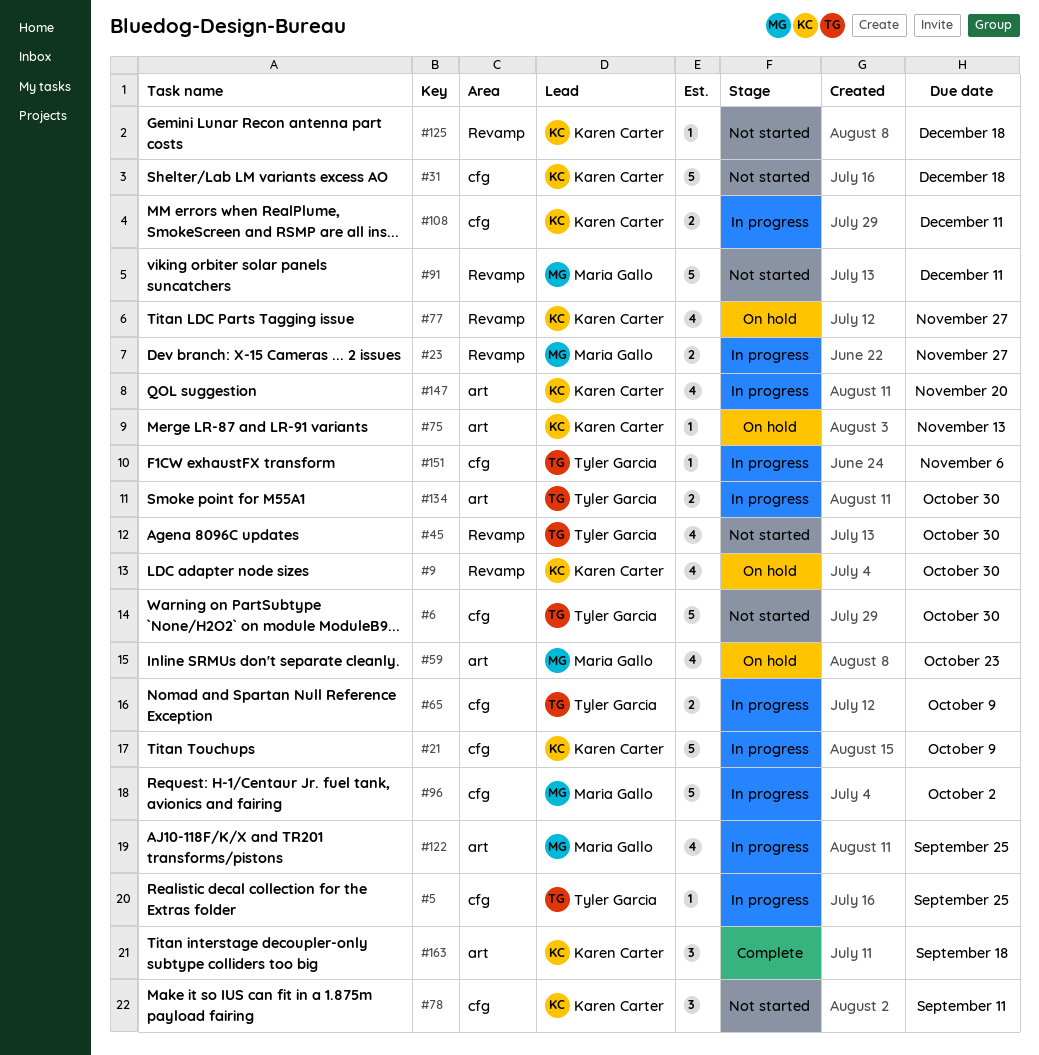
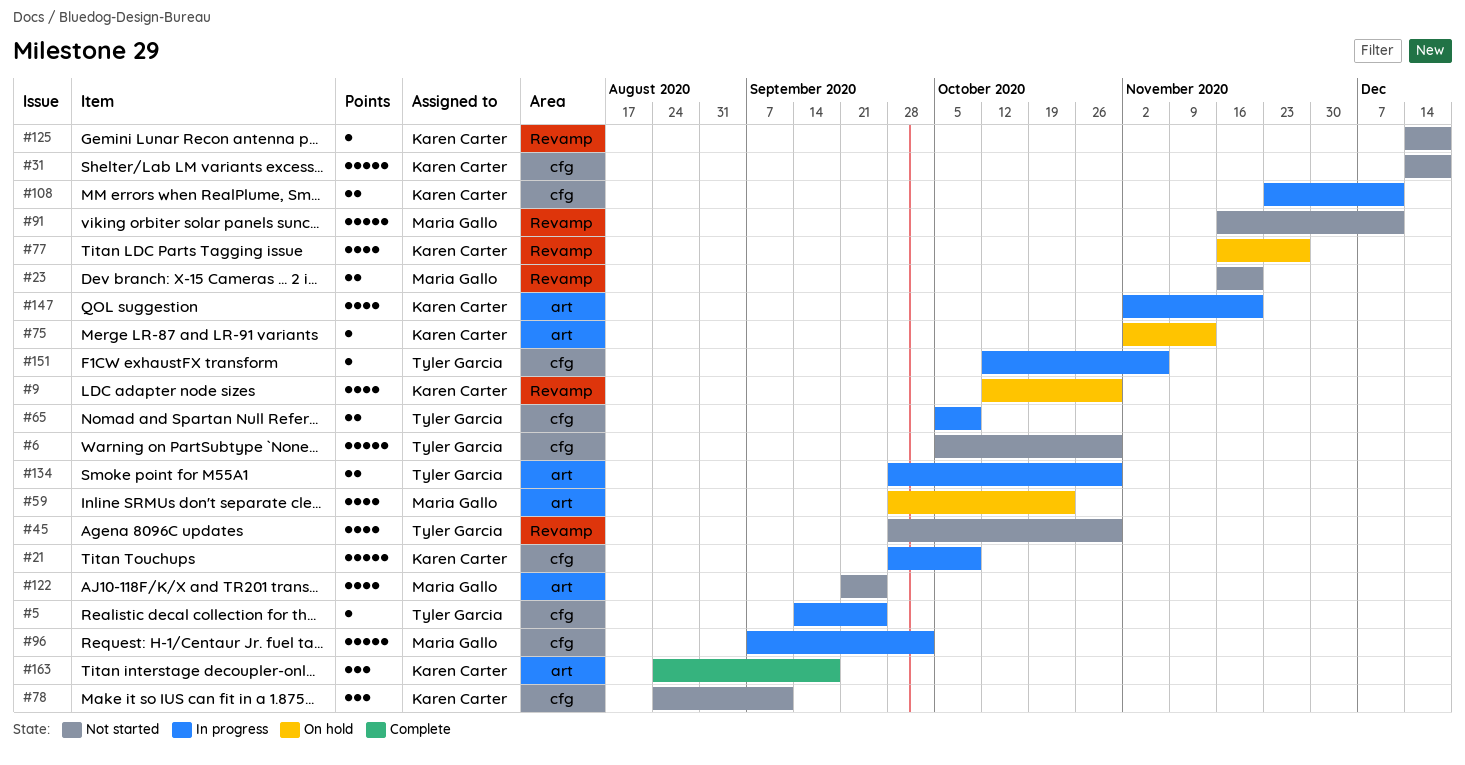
#23, status: In progress -> Not started
#23, due: Nov 27 -> Nov 20
#122, status: In progress -> Not started

